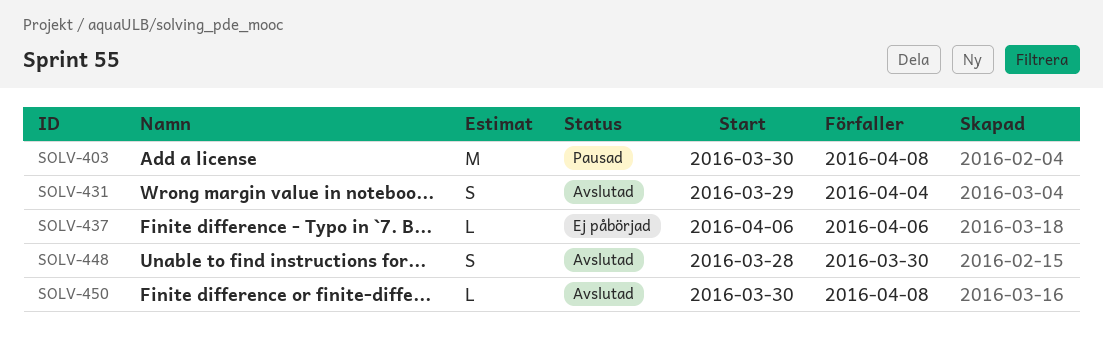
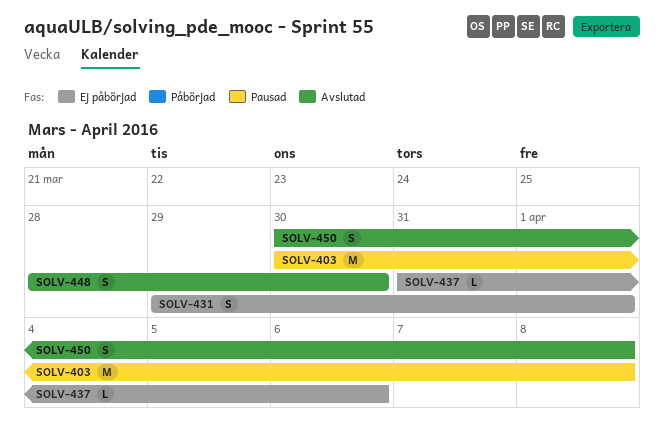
SOLV-431, status: Avslutad -> Ej påbörjad
SOLV-431, due: Apr 4 -> Apr 1
SOLV-437, start: Apr 6 -> Mar 31
SOLV-450, estimate: L -> S

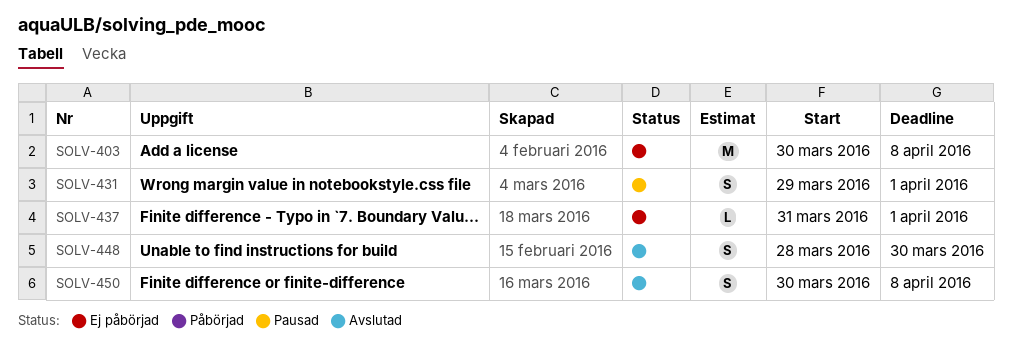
SOLV-403, status: Pausad -> Ej påbörjad
SOLV-431, status: Ej påbörjad -> Pausad
SOLV-437, due: Apr 6 -> Apr 1

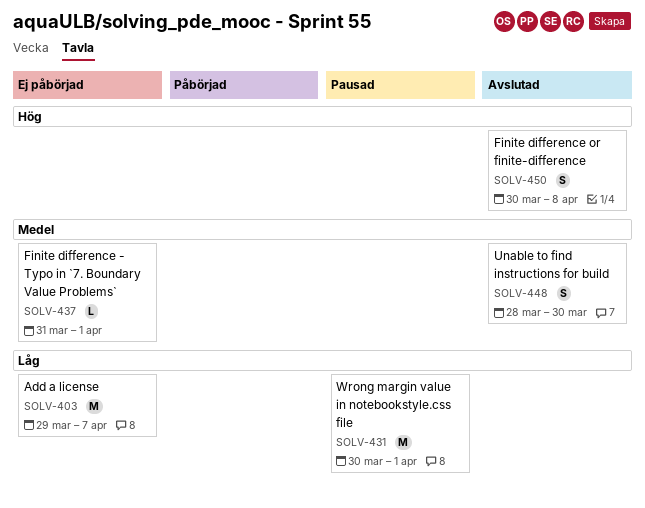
SOLV-403, start: Mar 30 -> Mar 29
SOLV-403, due: Apr 8 -> Apr 7
SOLV-431, estimate: S -> M
SOLV-431, start: Mar 29 -> Mar 30

